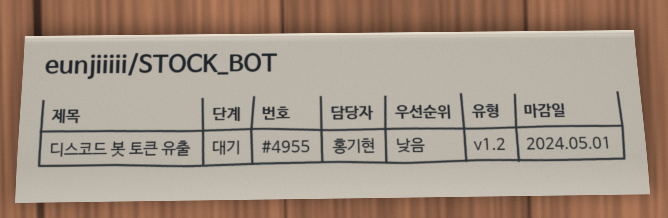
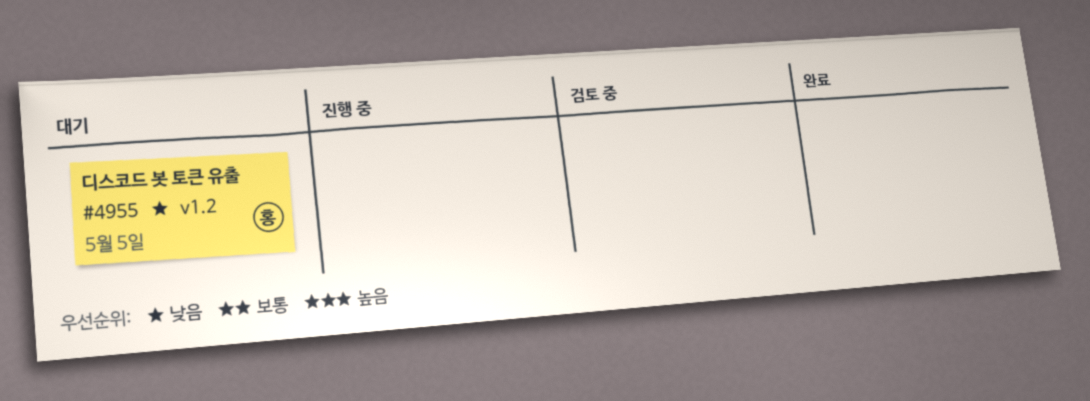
#4955, due: May 1 -> May 5

